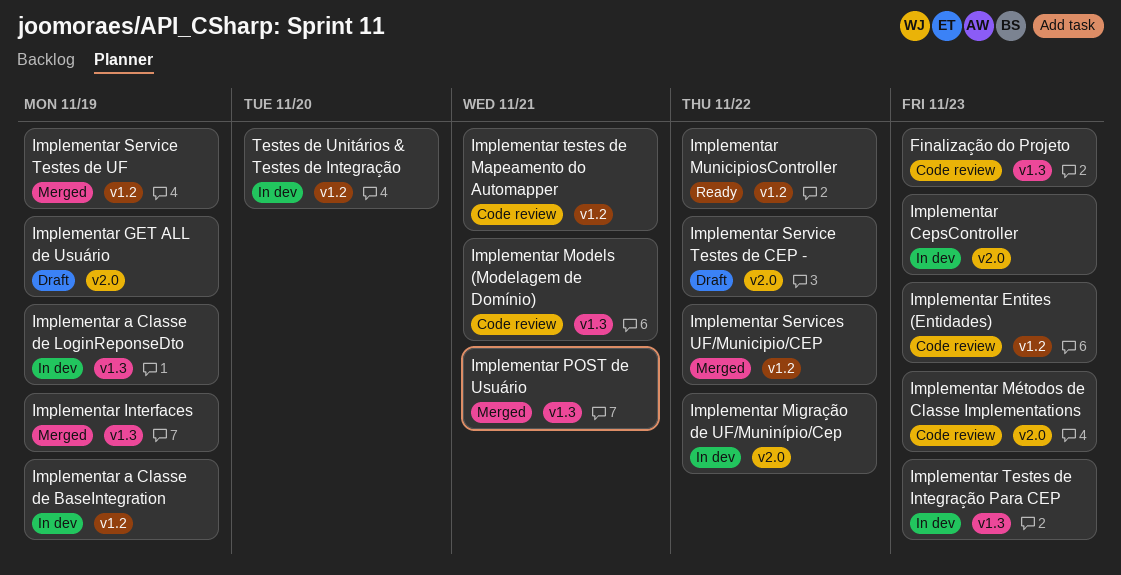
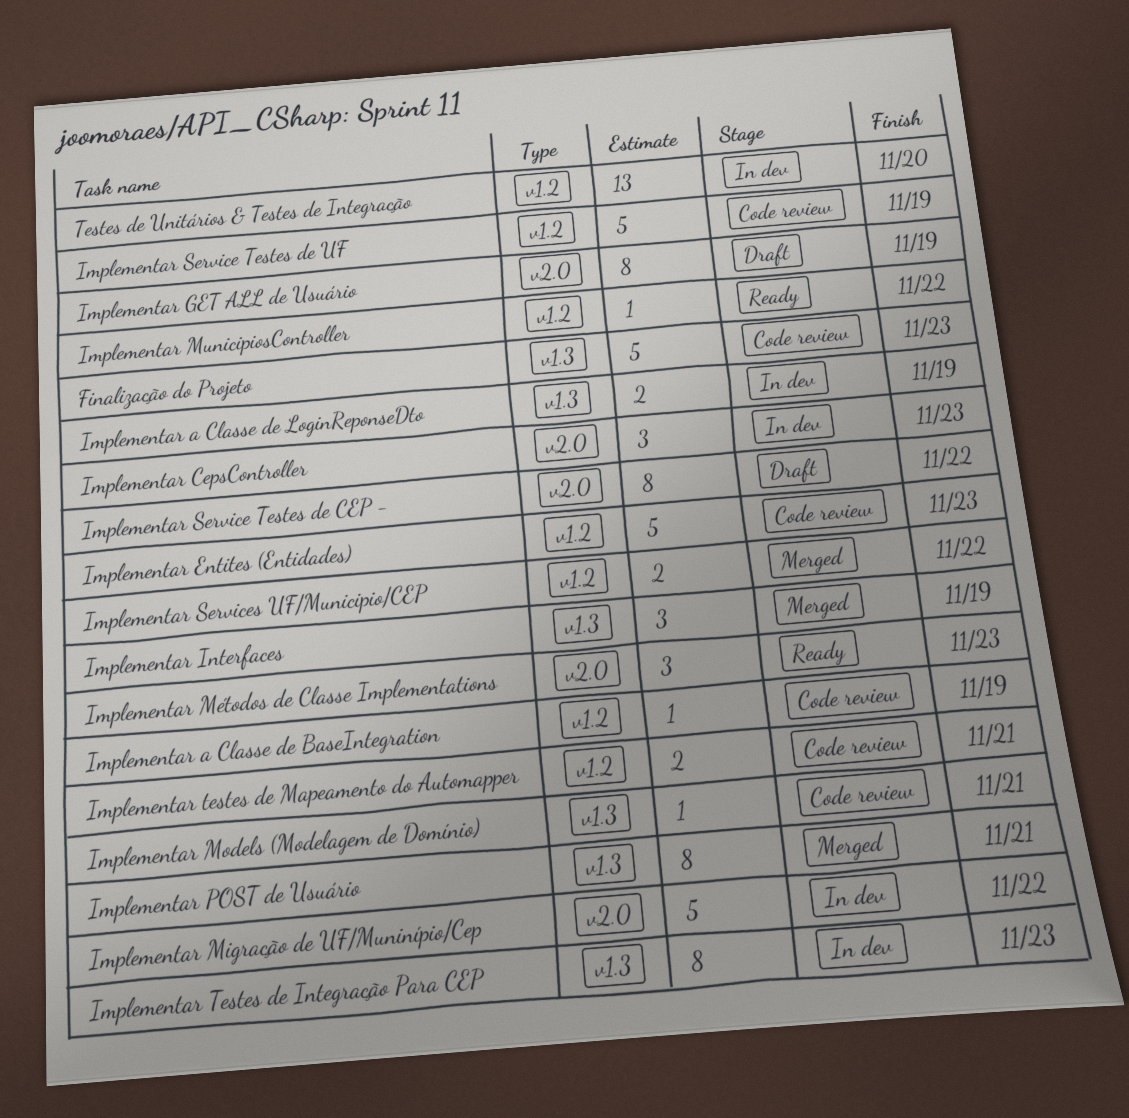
Implementar a Classe de BaseIntegration, status: In dev -> Code review
Implementar Métodos de Classe Implementations, status: Code review -> Ready
Implementar Service Testes de UF, status: Merged -> Code review

